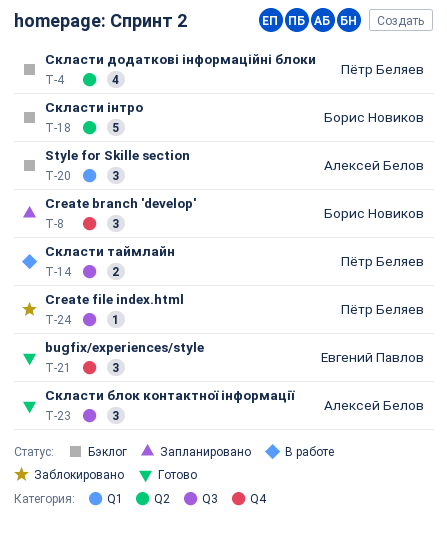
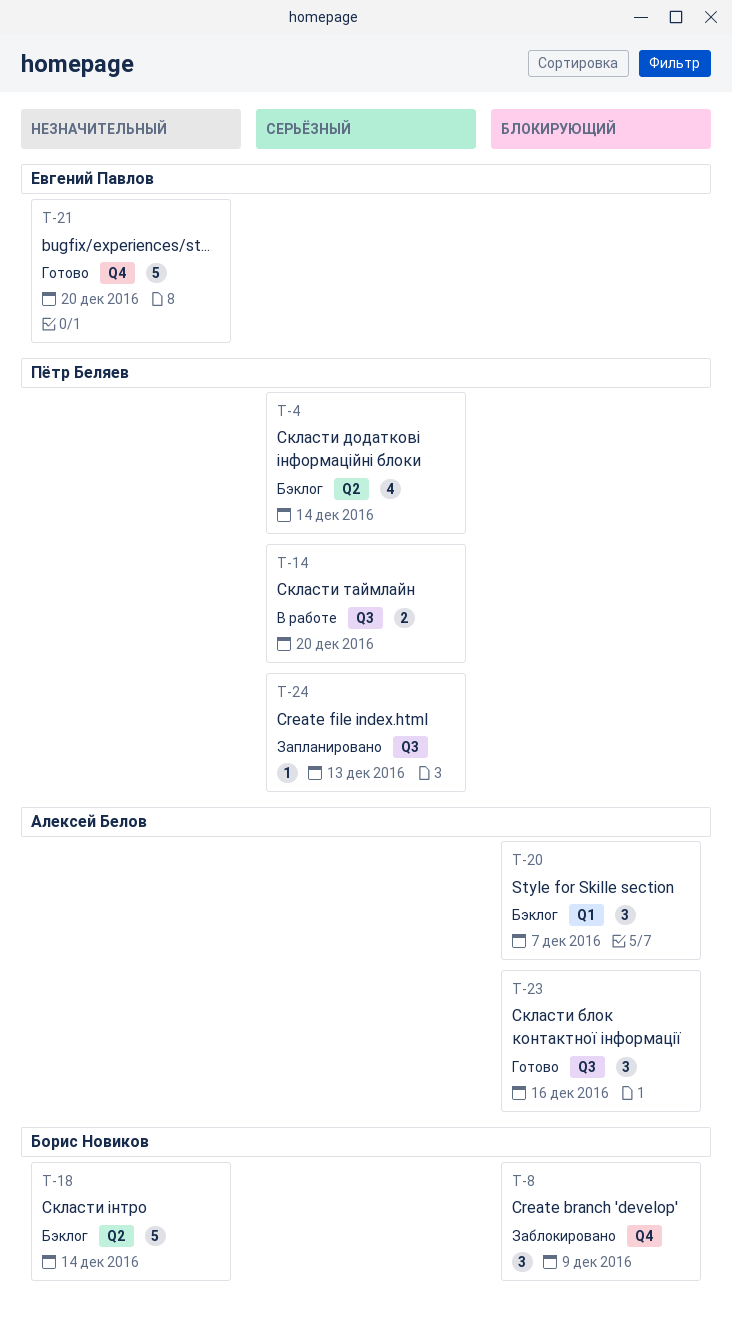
T-8, status: Запланировано -> Заблокировано
T-21, estimate: 3 -> 5
T-24, status: Заблокировано -> Запланировано

